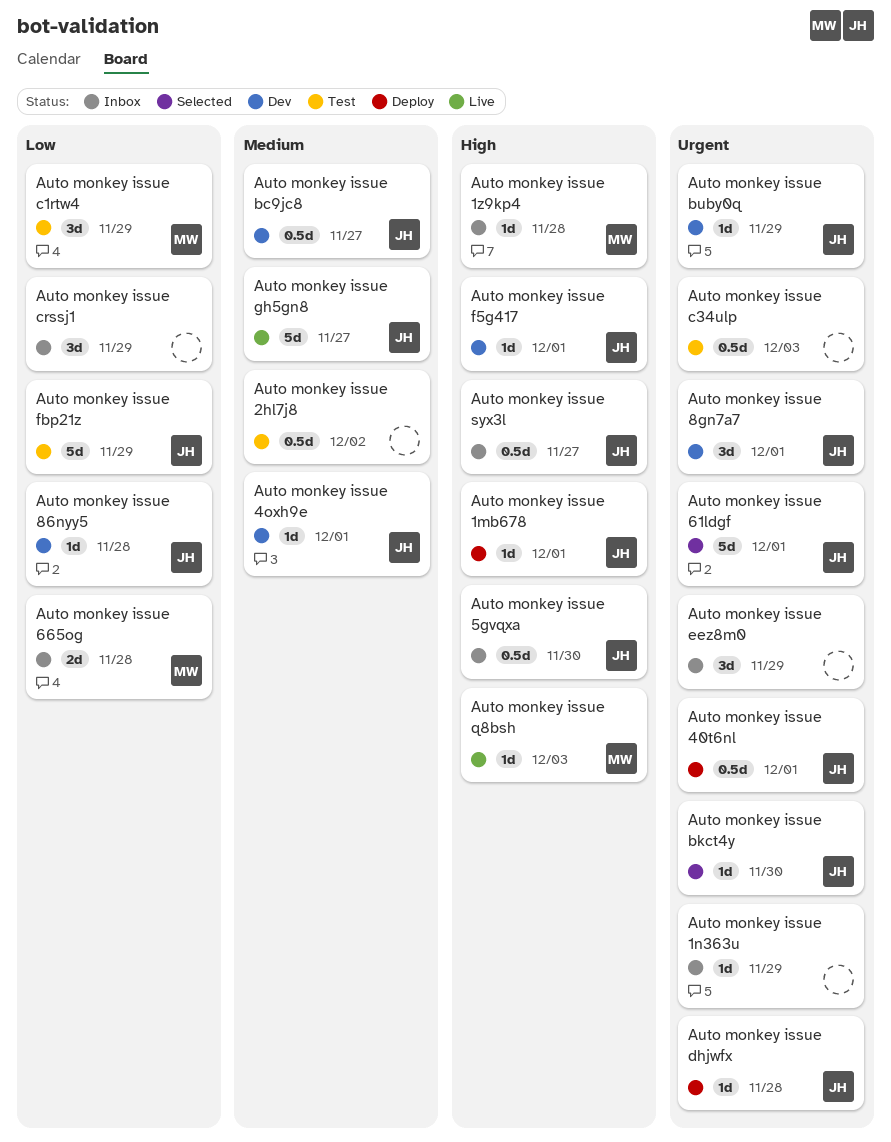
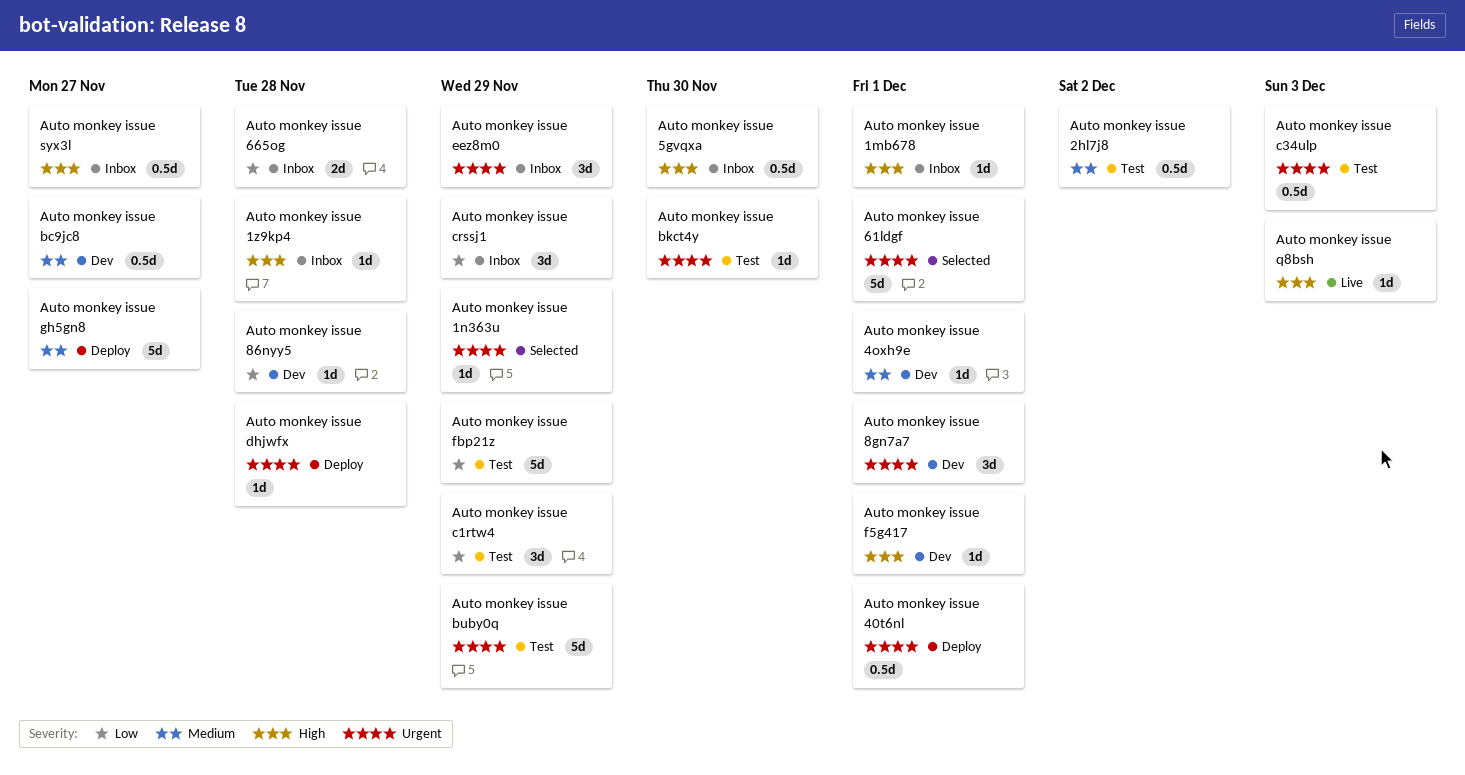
Auto monkey issue 1mb678, status: Deploy -> Inbox
Auto monkey issue 1n363u, status: Inbox -> Selected
Auto monkey issue bkct4y, status: Selected -> Test
Auto monkey issue buby0q, status: Dev -> Test
Auto monkey issue buby0q, estimate: 1d -> 5d
Auto monkey issue gh5gn8, status: Live -> Deploy

